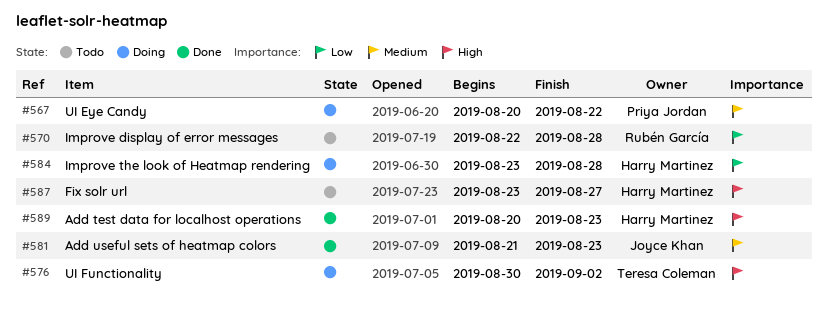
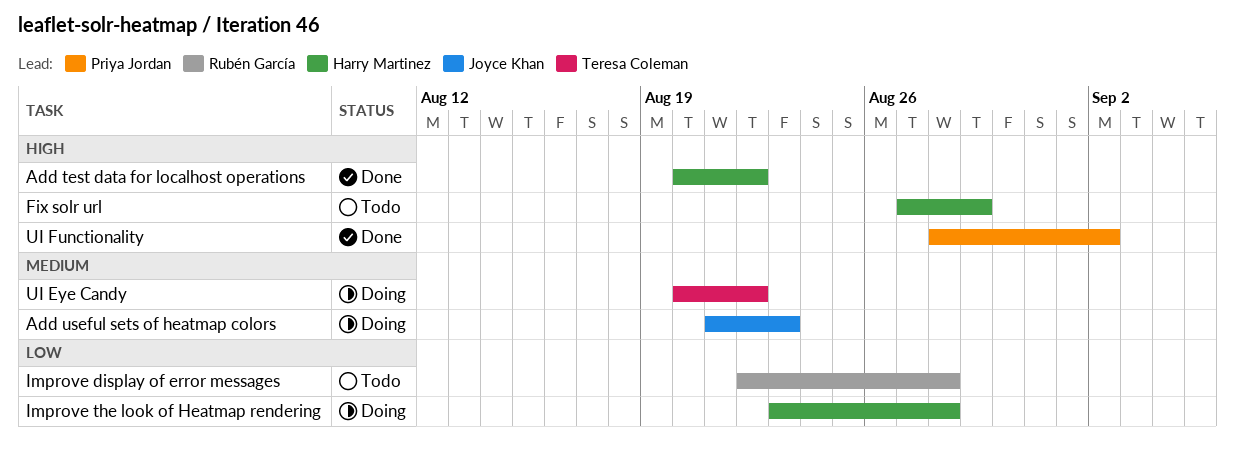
Add test data for localhost operations, due: Aug 23 -> Aug 22
Add useful sets of heatmap colors, status: Done -> Doing
Fix solr url, start: Aug 23 -> Aug 27
Fix solr url, due: Aug 27 -> Aug 29
UI Eye Candy, owner: Priya Jordan -> Teresa Coleman
UI Functionality, status: Doing -> Done
UI Functionality, owner: Teresa Coleman -> Priya Jordan
UI Functionality, start: Aug 30 -> Aug 28

